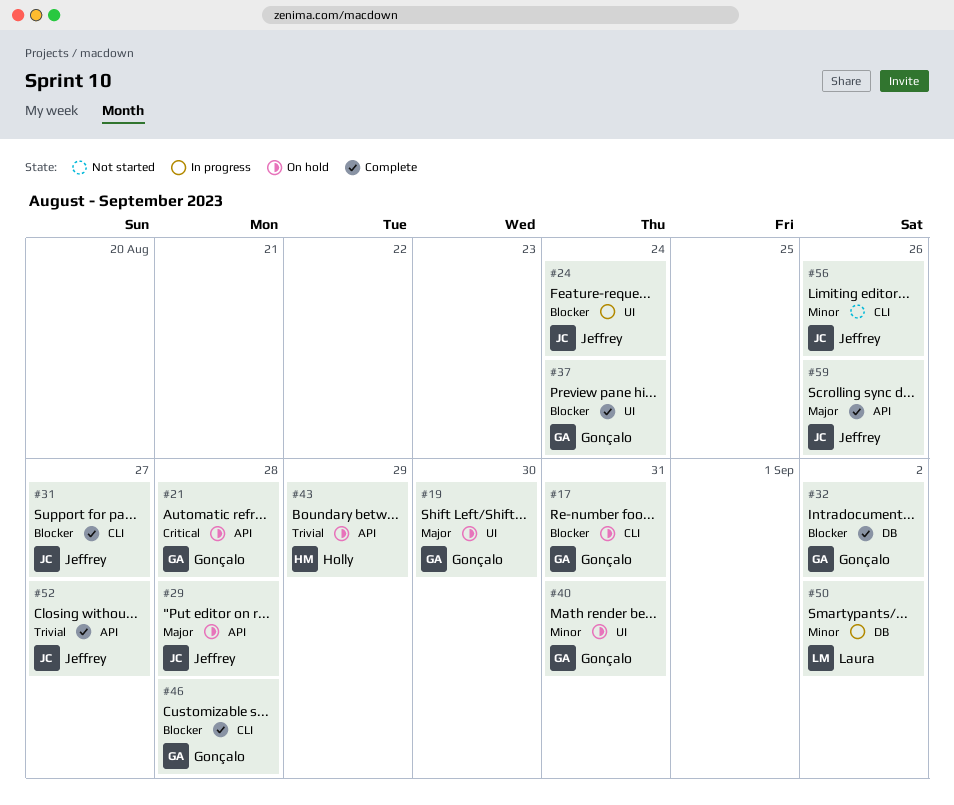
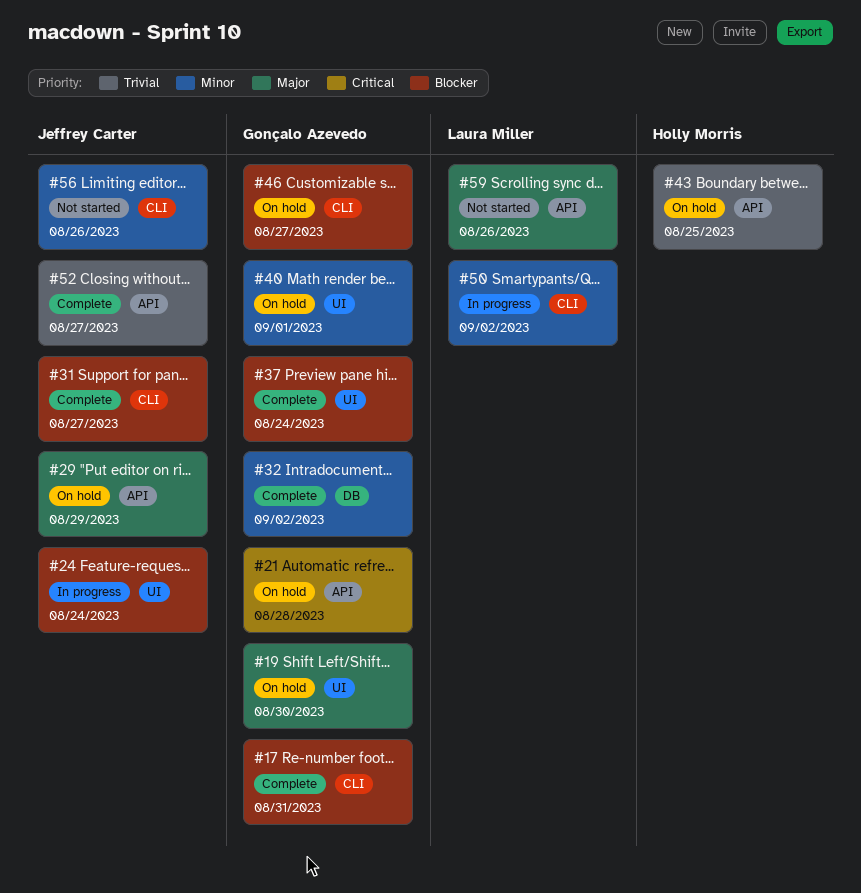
#17, status: On hold -> Complete
#29, due: Aug 28 -> Aug 29
#32, priority: Blocker -> Minor
#40, due: Aug 31 -> Sep 1
#43, due: Aug 29 -> Aug 25
#46, status: Complete -> On hold
#46, due: Aug 28 -> Aug 27
#50, label: DB -> CLI
#59, status: Complete -> Not started
#59, owner: Jeffrey Carter -> Laura Miller

